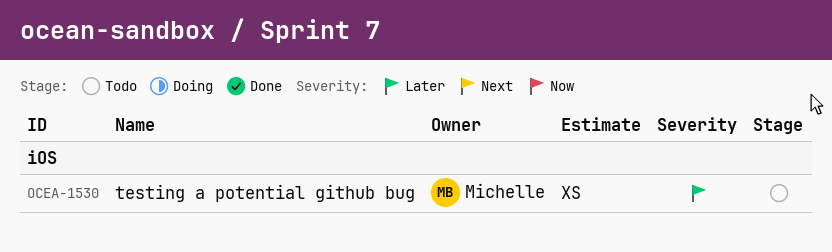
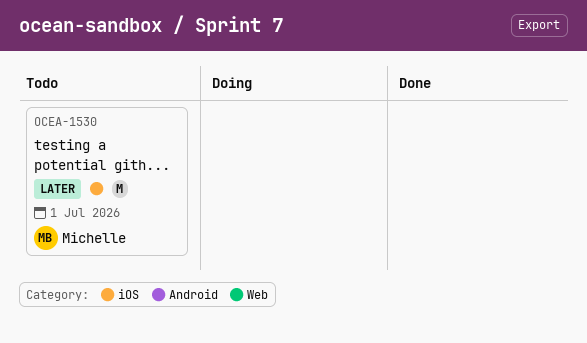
OCEA-1530, estimate: XS -> M

